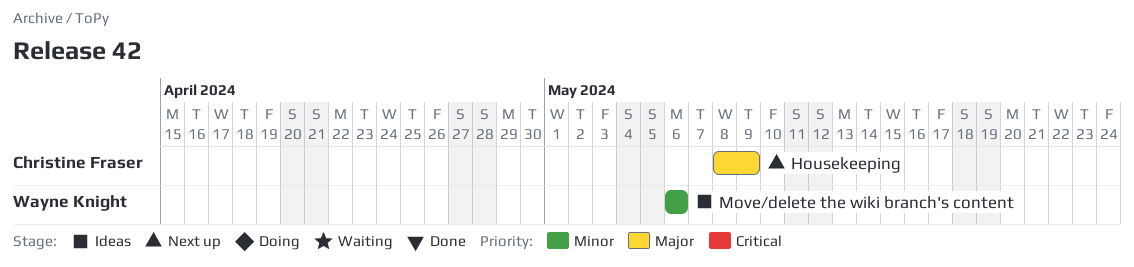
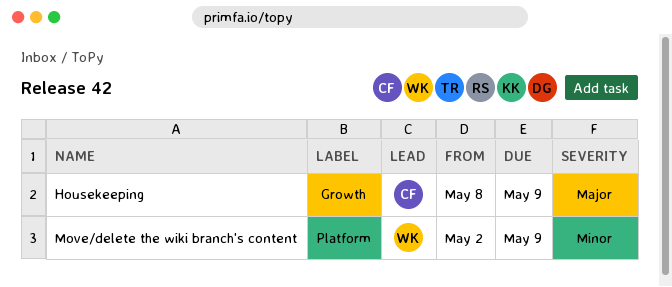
Move/delete the wiki branch's content, start: May 6 -> May 2
Move/delete the wiki branch's content, due: May 6 -> May 9

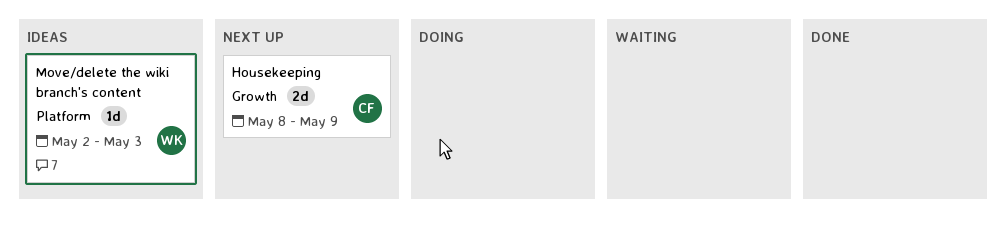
Move/delete the wiki branch's content, due: May 9 -> May 3

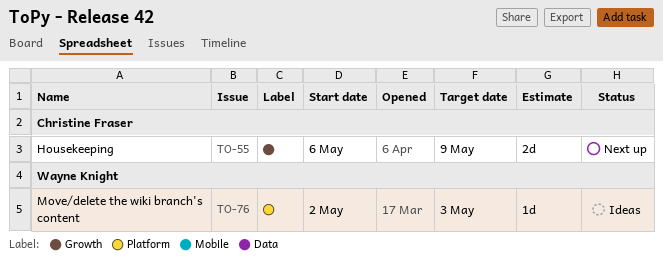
Housekeeping, start: May 8 -> May 6

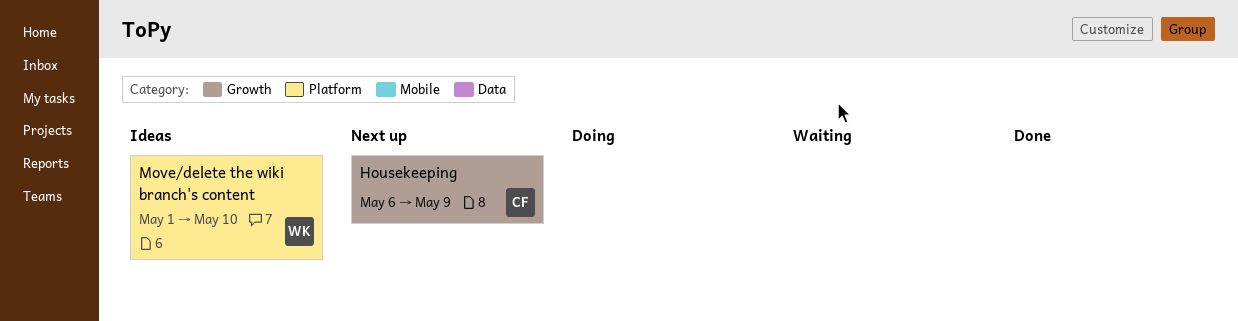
Move/delete the wiki branch's content, start: May 2 -> May 1
Move/delete the wiki branch's content, due: May 3 -> May 10

